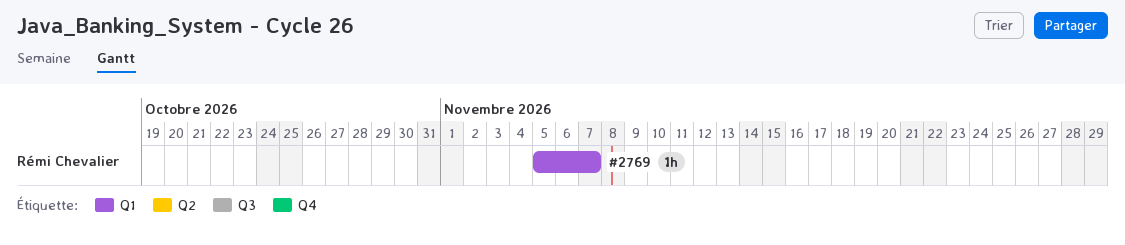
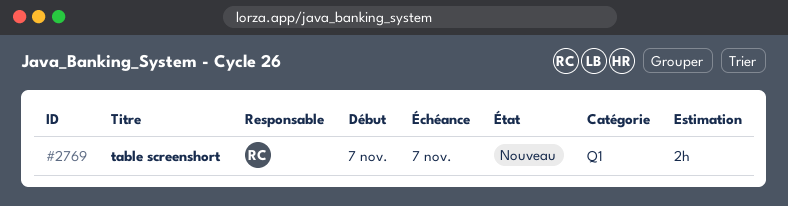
#2769, estimate: 1h -> 2h
#2769, start: Nov 5 -> Nov 7

